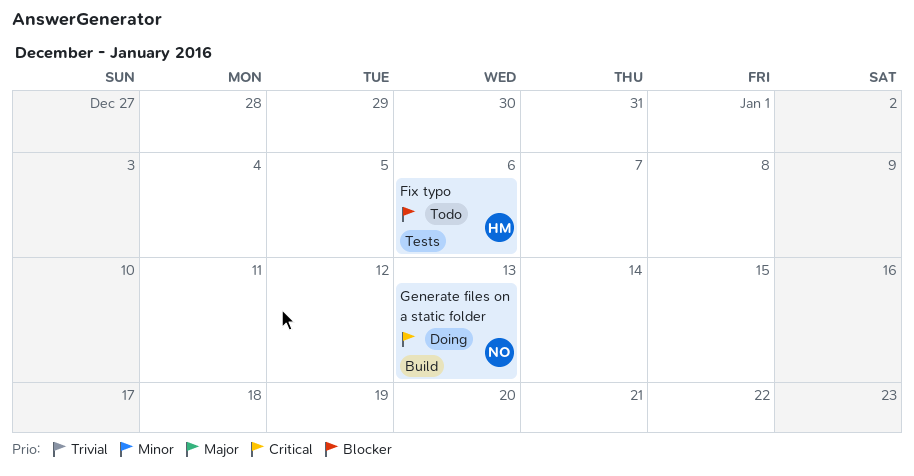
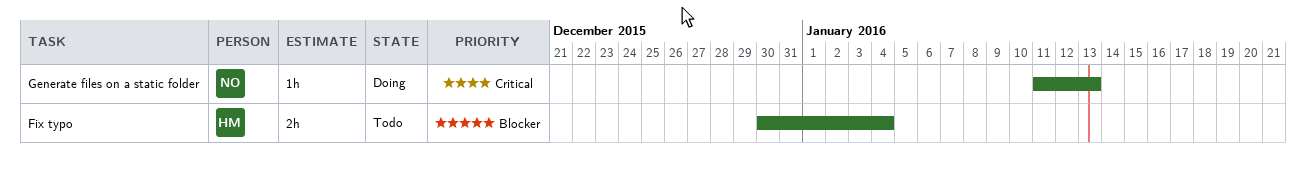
Fix typo, due: Jan 6 -> Jan 4

